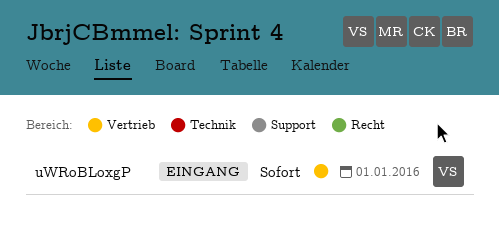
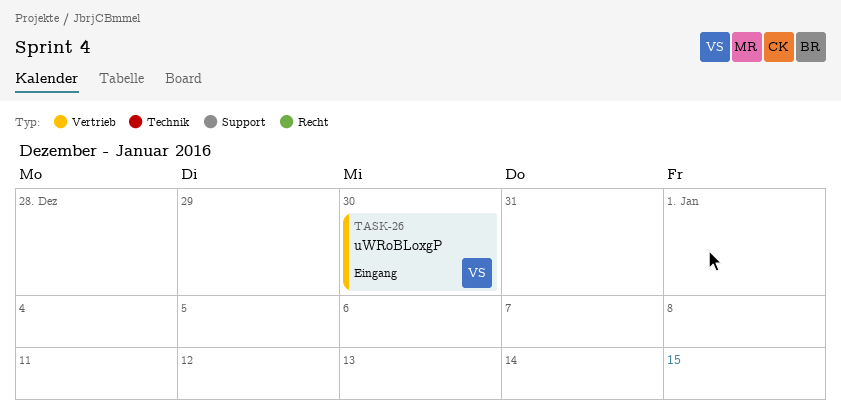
uWRoBLoxgP, due: Jan 1 -> Dec 30

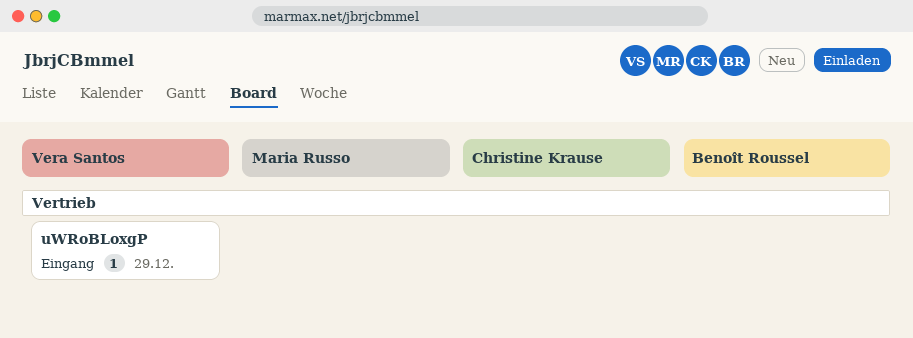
uWRoBLoxgP, due: Dec 30 -> Dec 29

